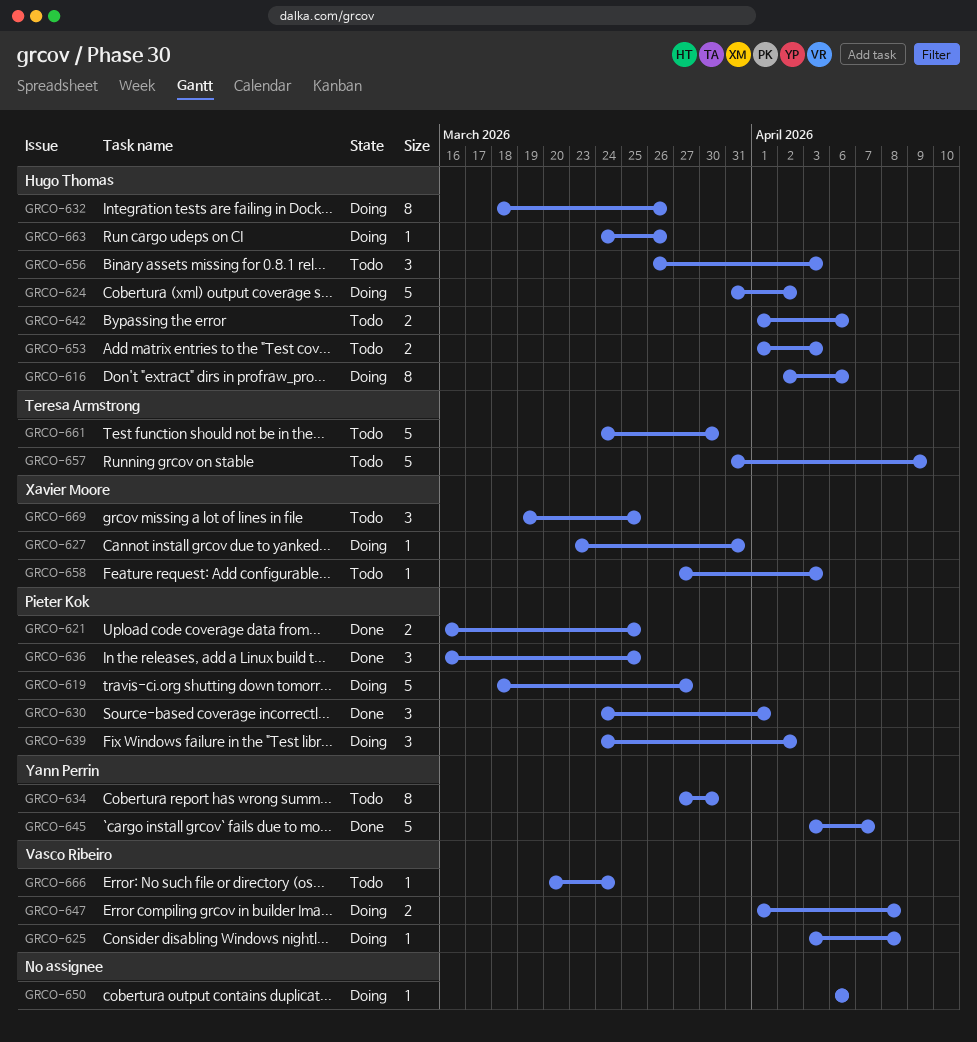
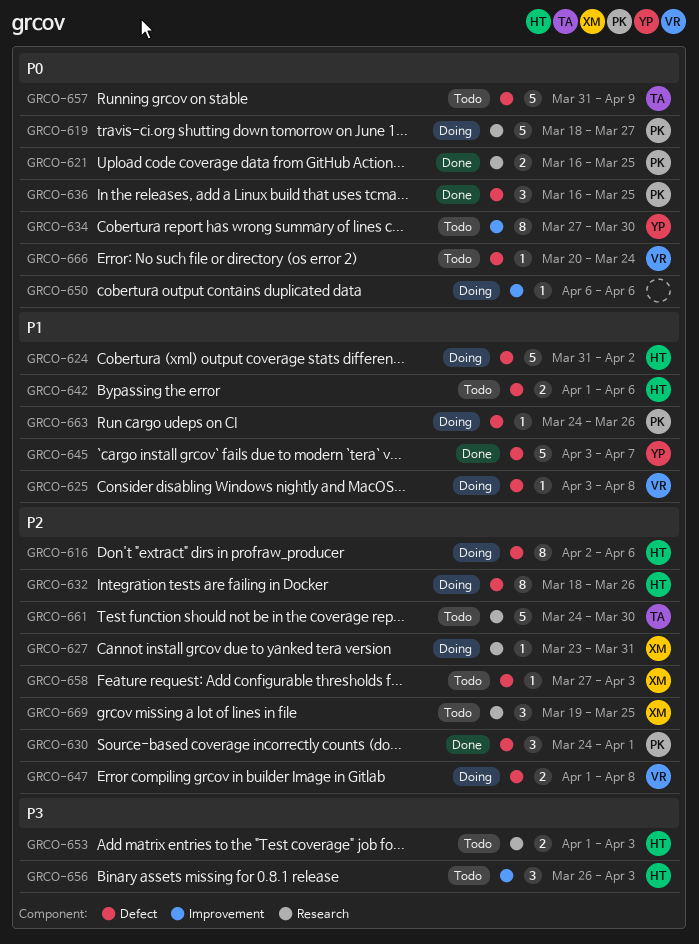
GRCO-639: present -> none
GRCO-663, owner: Hugo Thomas -> Pieter Kok

